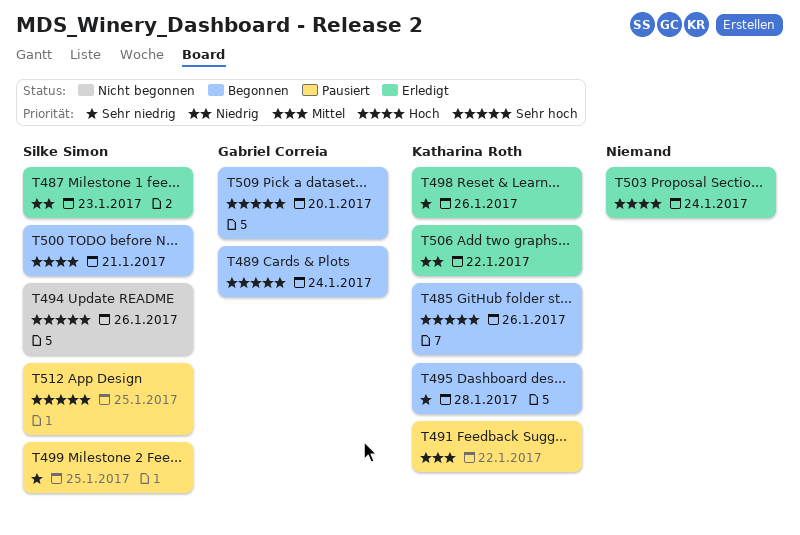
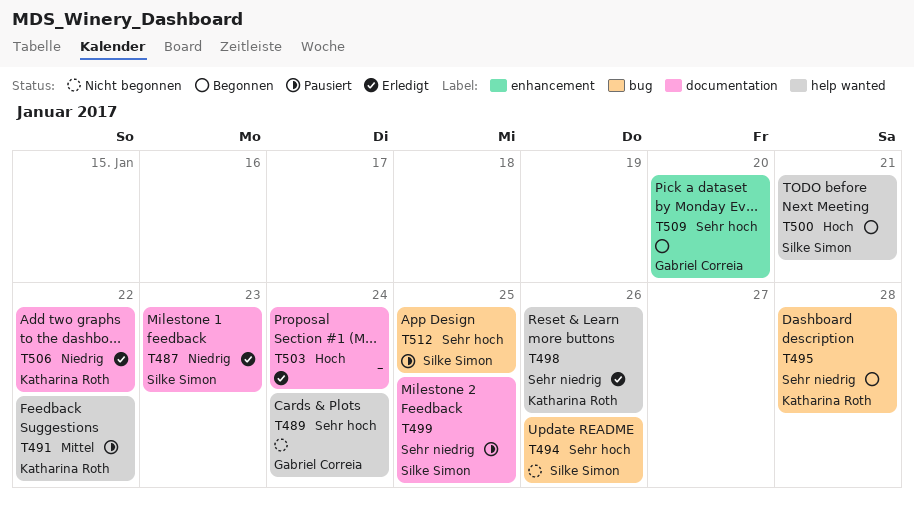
T485: present -> none
T489, status: Begonnen -> Nicht begonnen

